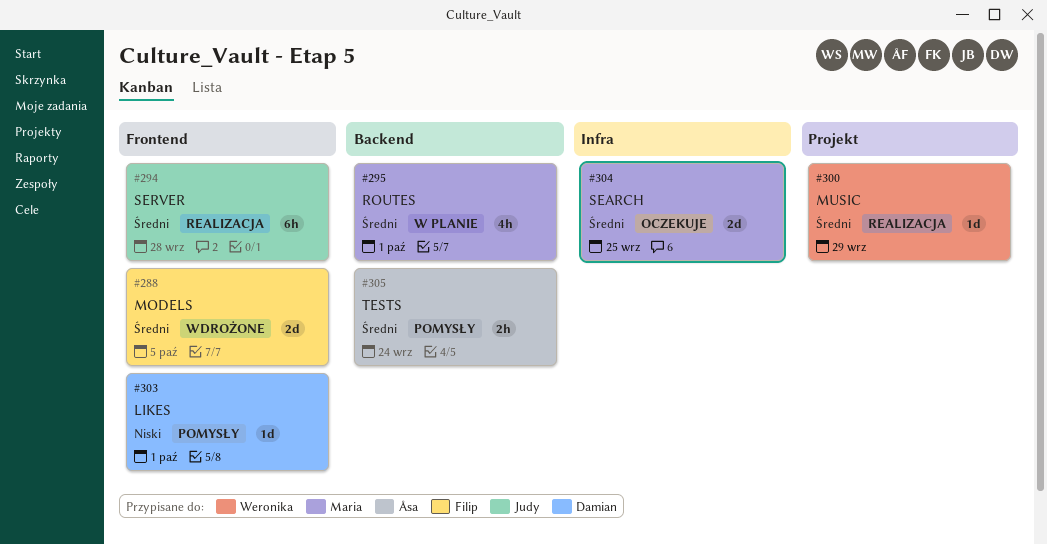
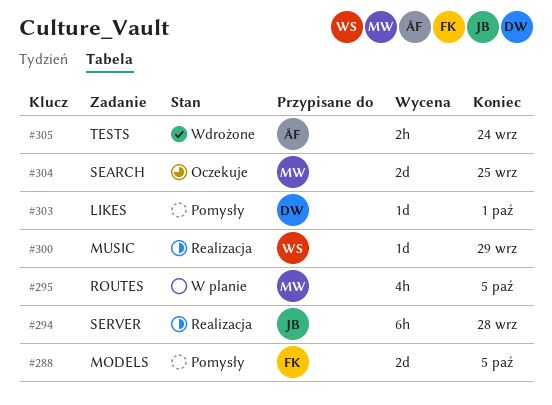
#288, status: Wdrożone -> Pomysły
#295, due: Oct 1 -> Oct 5
#305, status: Pomysły -> Wdrożone

